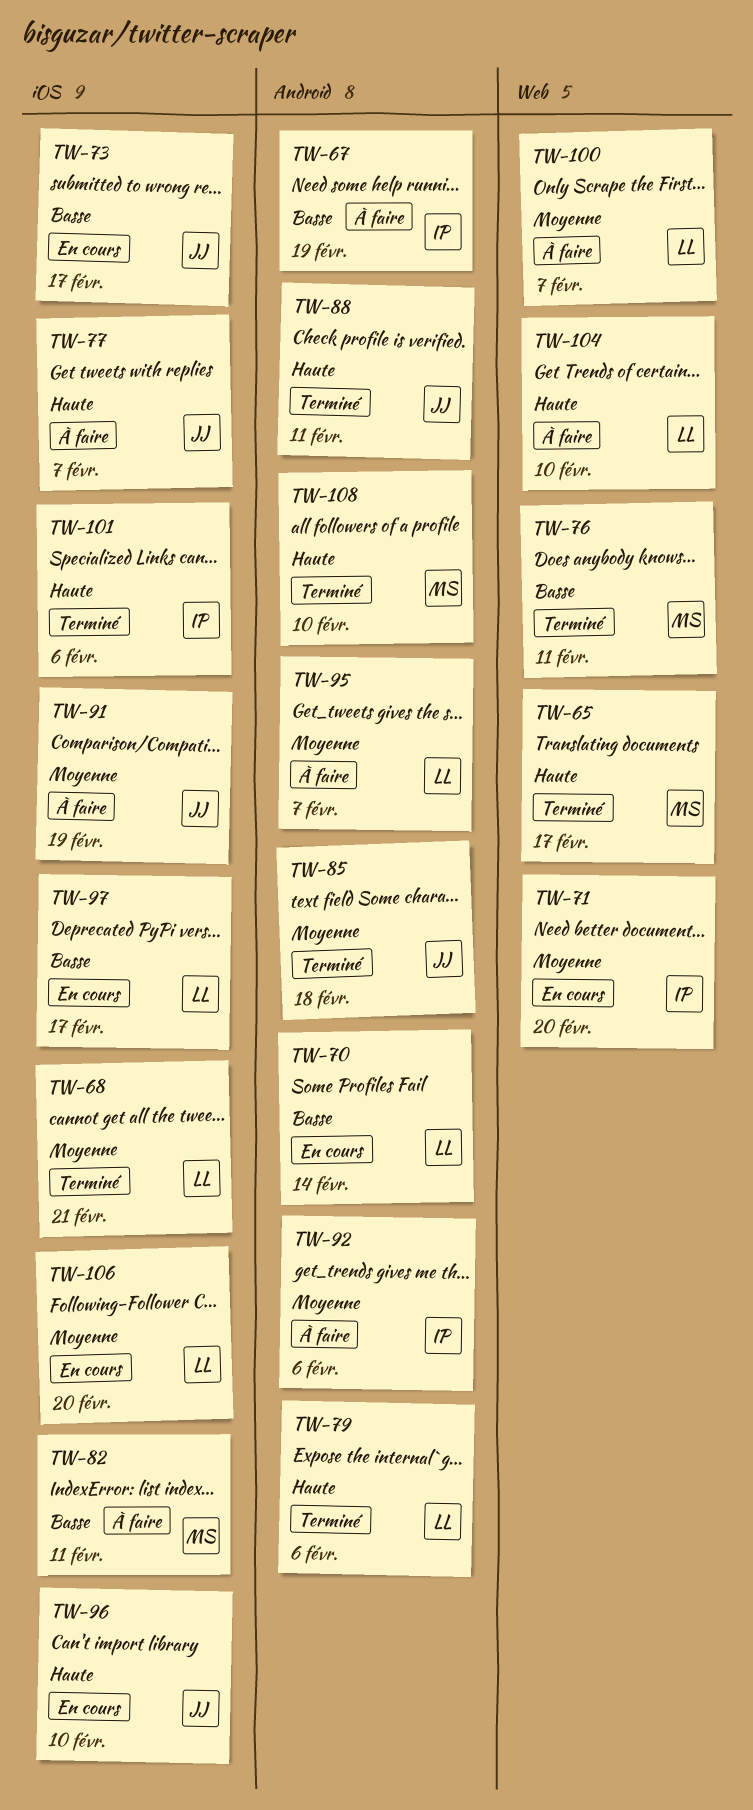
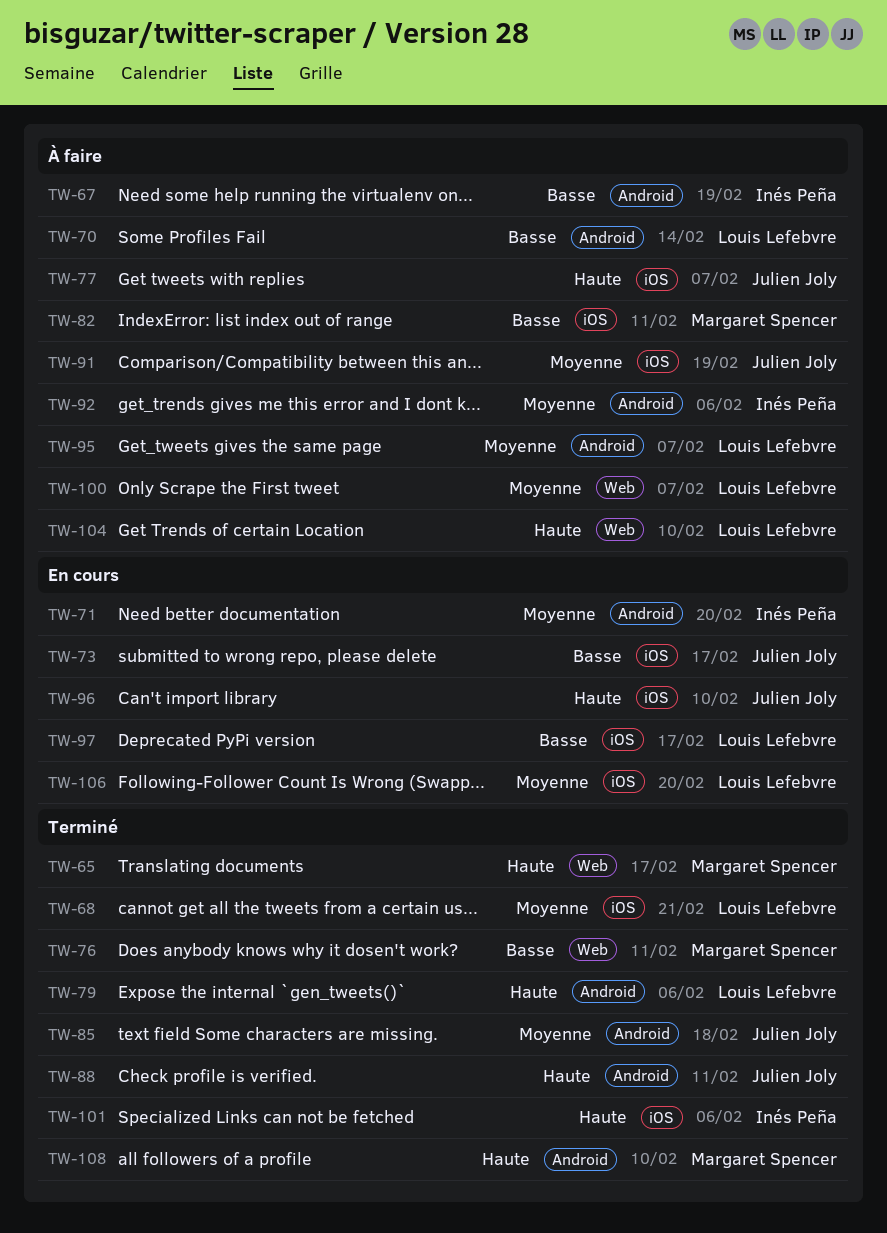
TW-70, status: En cours -> À faire
TW-71, label: Web -> Android

